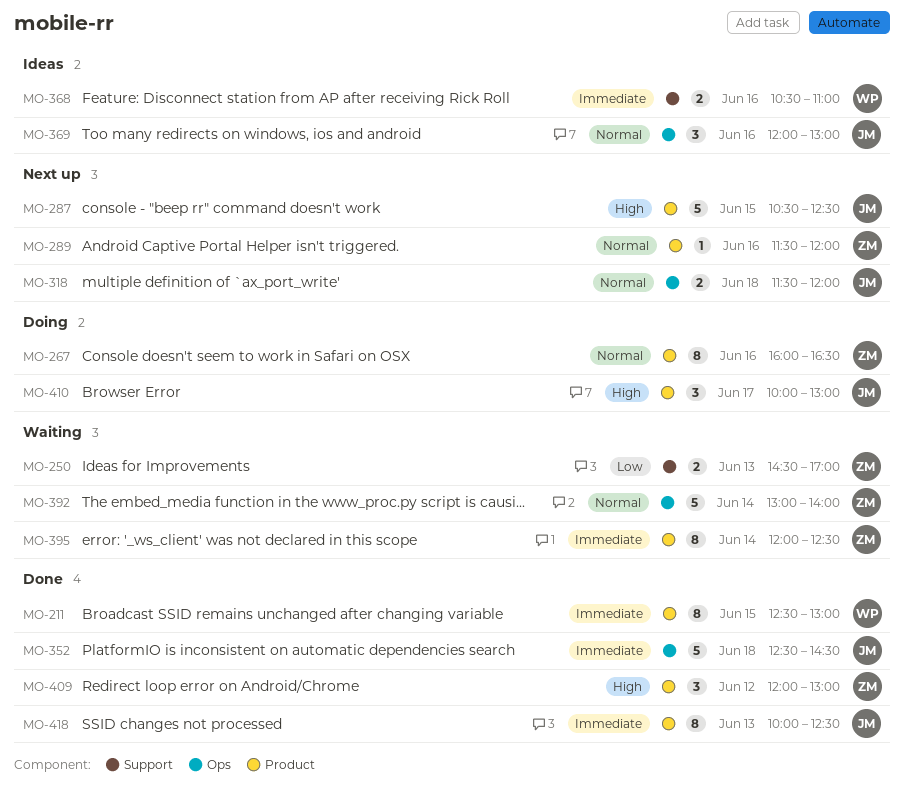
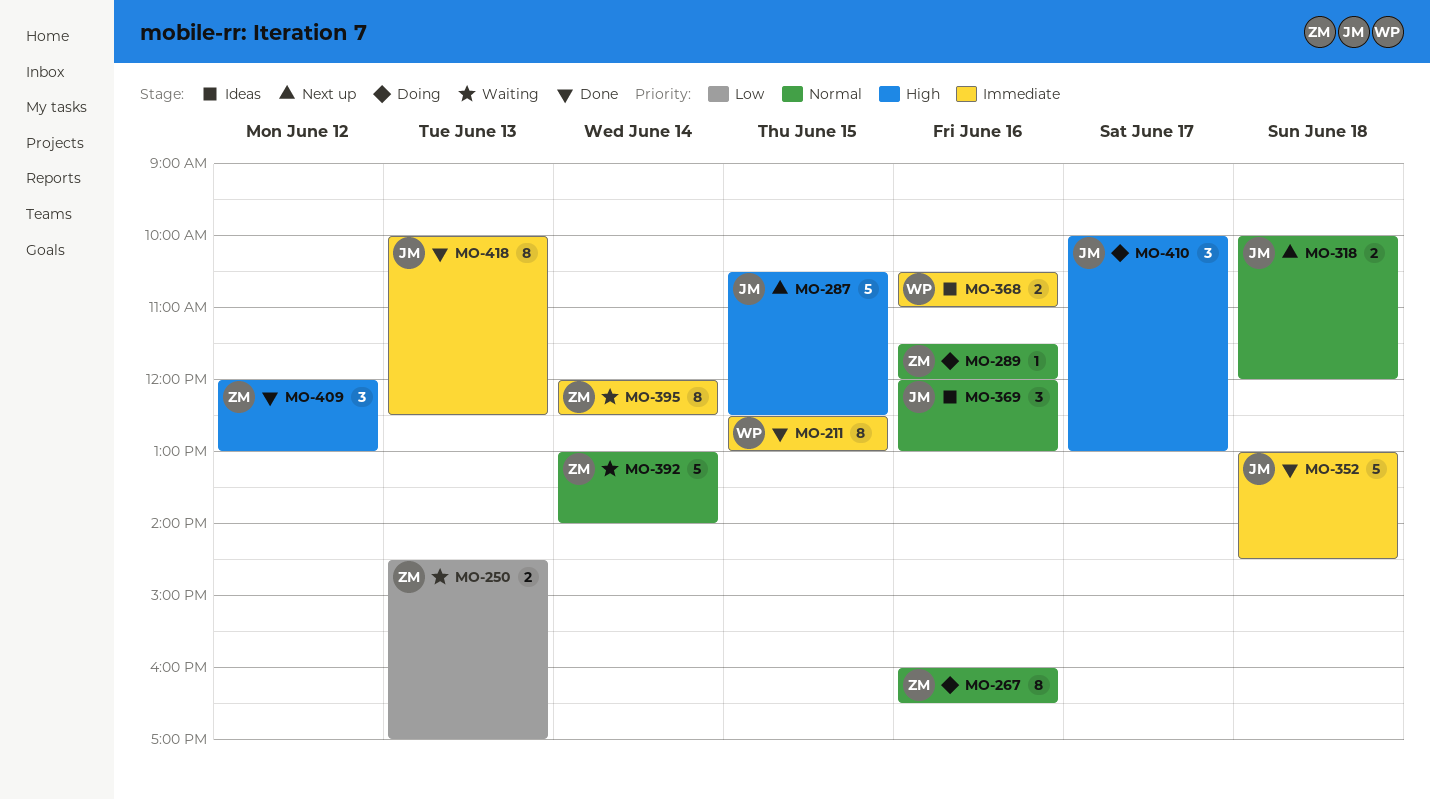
MO-289, status: Next up -> Doing
MO-318, begins: 11:30 -> 10:00
MO-352, begins: 12:30 -> 13:00

